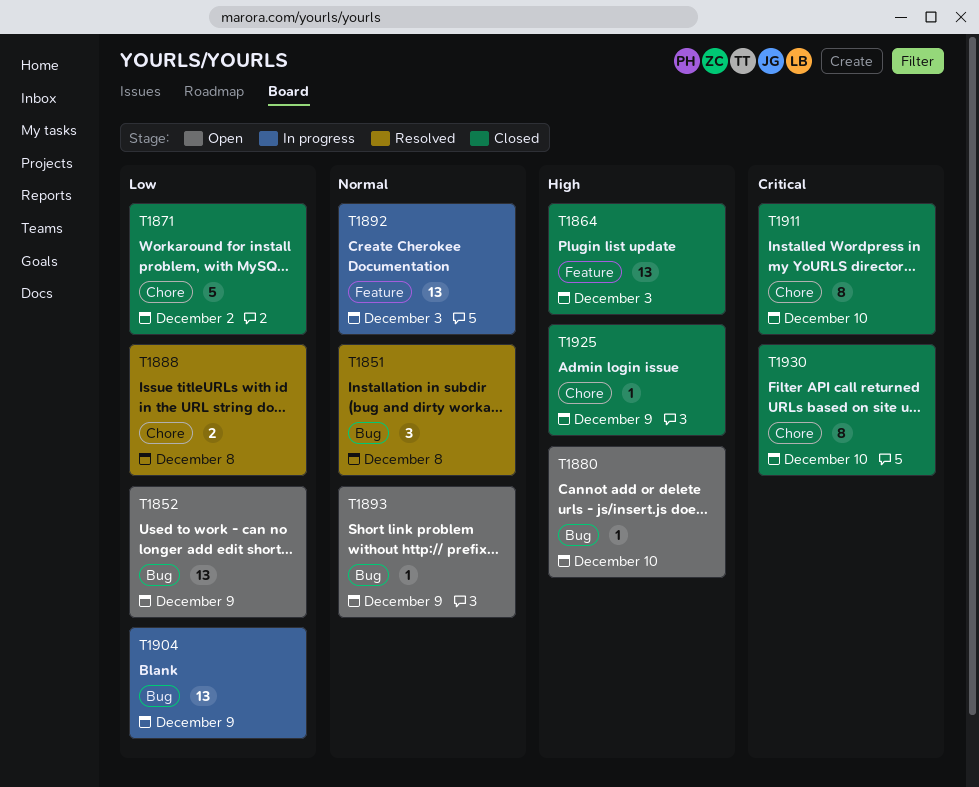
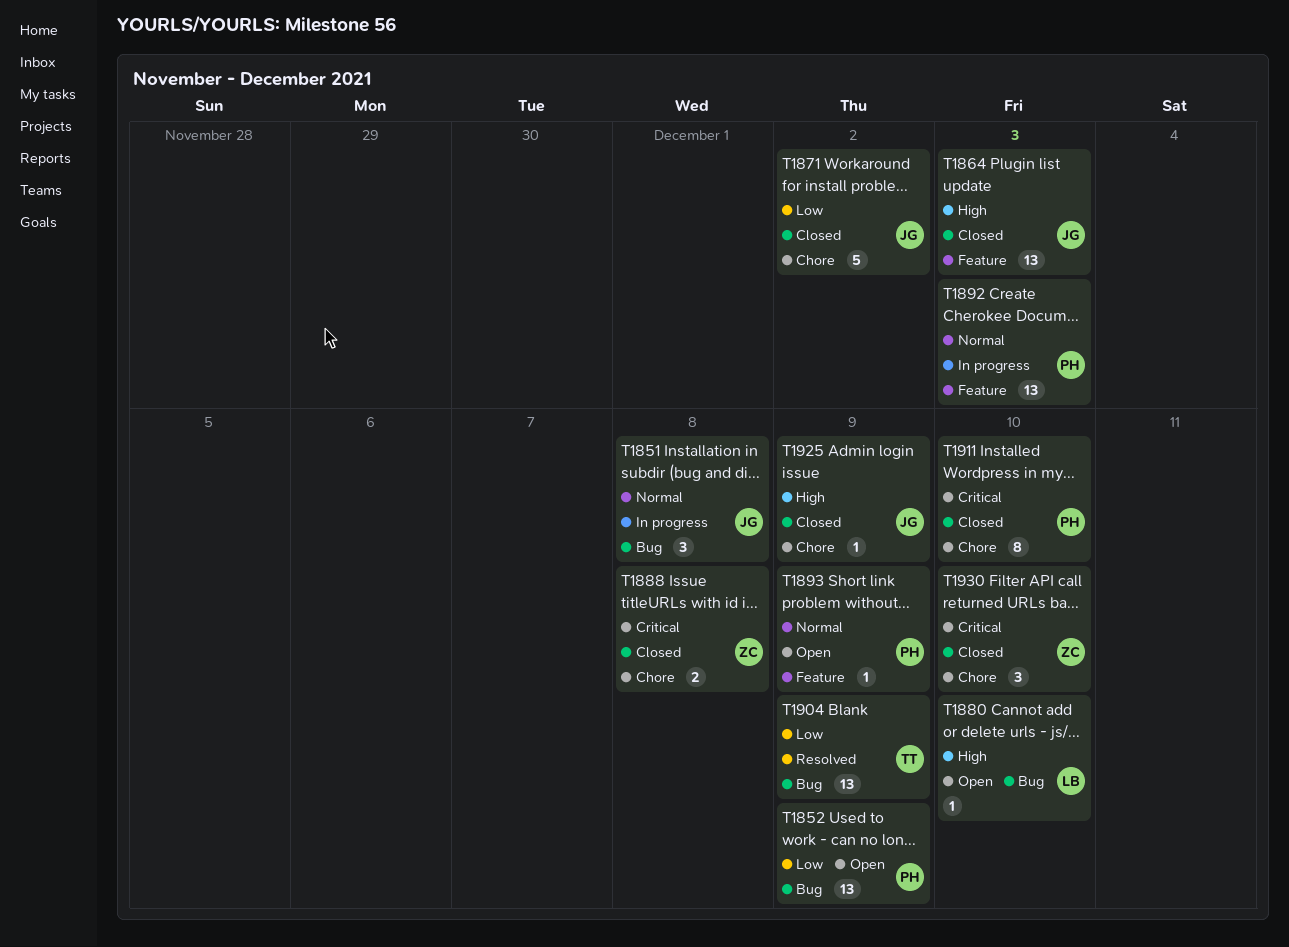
T1851, status: Resolved -> In progress
T1888, status: Resolved -> Closed
T1888, priority: Low -> Critical
T1893, label: Bug -> Feature
T1904, status: In progress -> Resolved
T1930, estimate: 8 -> 3

